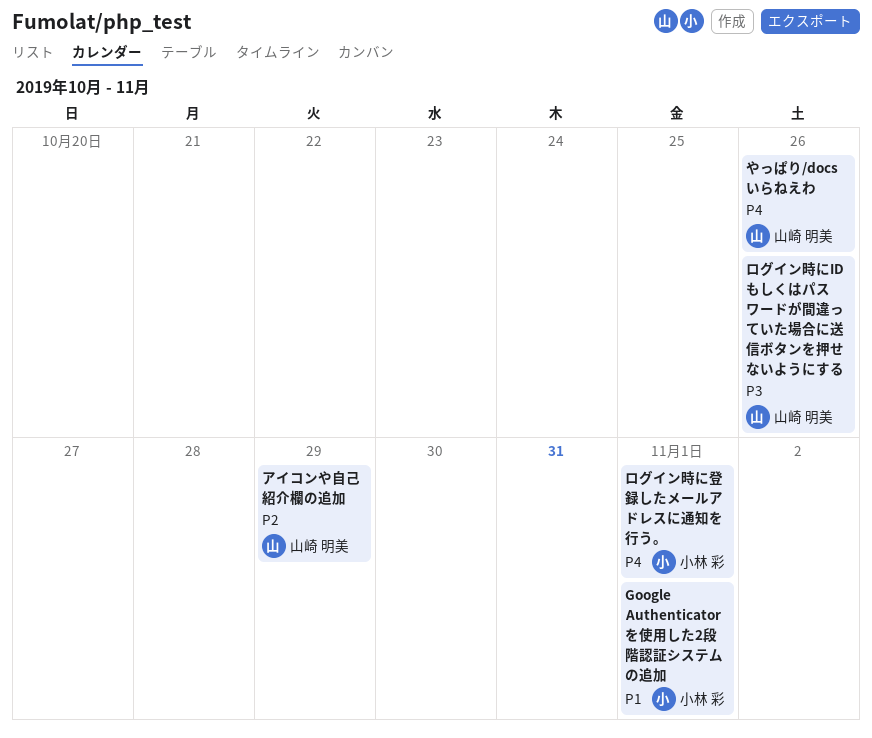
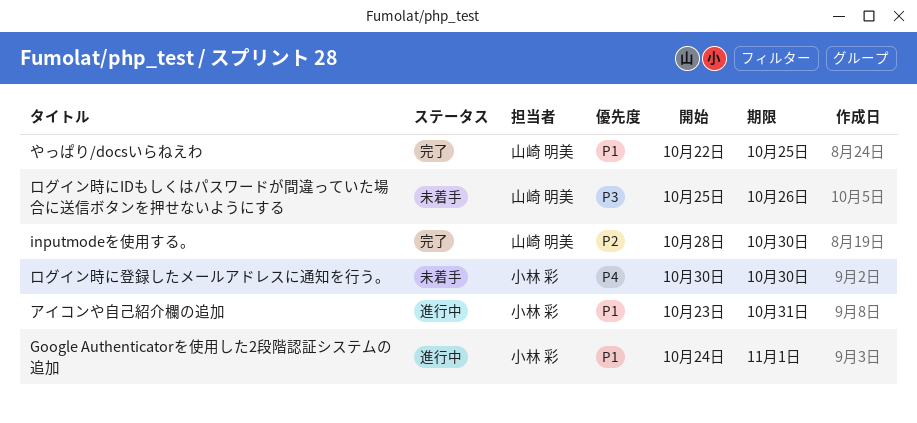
inputmodeを使用する。: none -> present
やっぱり/docsいらねえわ, priority: P4 -> P1
やっぱり/docsいらねえわ, due: Oct 26 -> Oct 25
アイコンや自己紹介欄の追加, owner: 山崎 明美 -> 小林 彩
アイコンや自己紹介欄の追加, priority: P2 -> P1
アイコンや自己紹介欄の追加, due: Oct 29 -> Oct 31
ログイン時に登録したメールアドレスに通知を行う。, due: Nov 1 -> Oct 30

